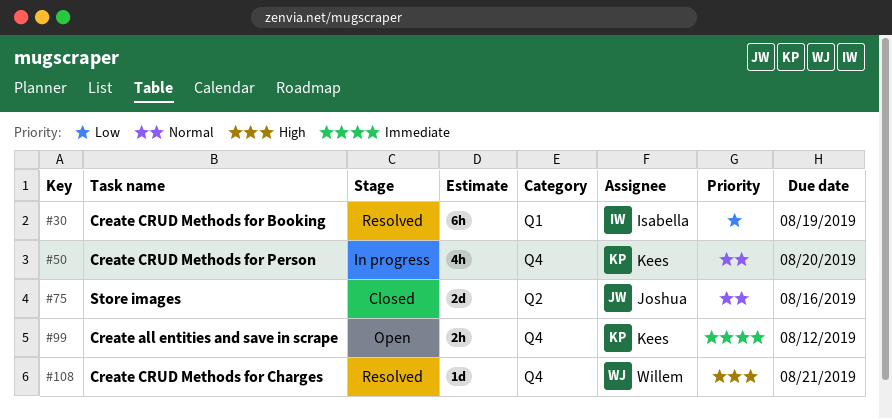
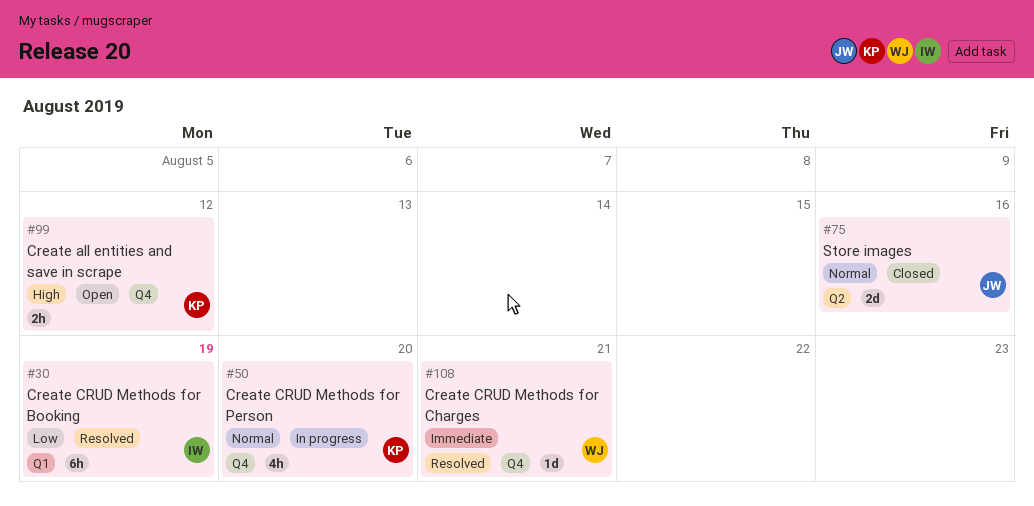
#99, priority: Immediate -> High
#108, priority: High -> Immediate

